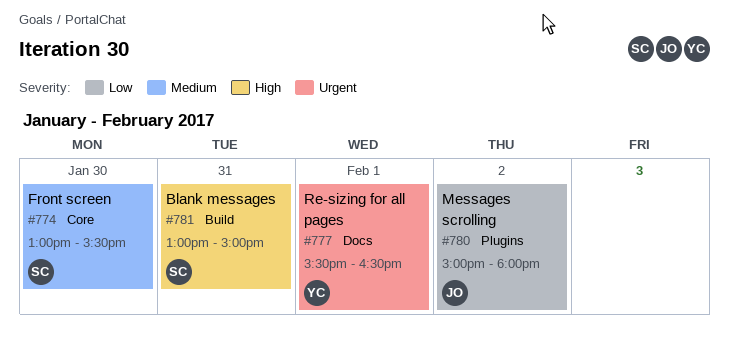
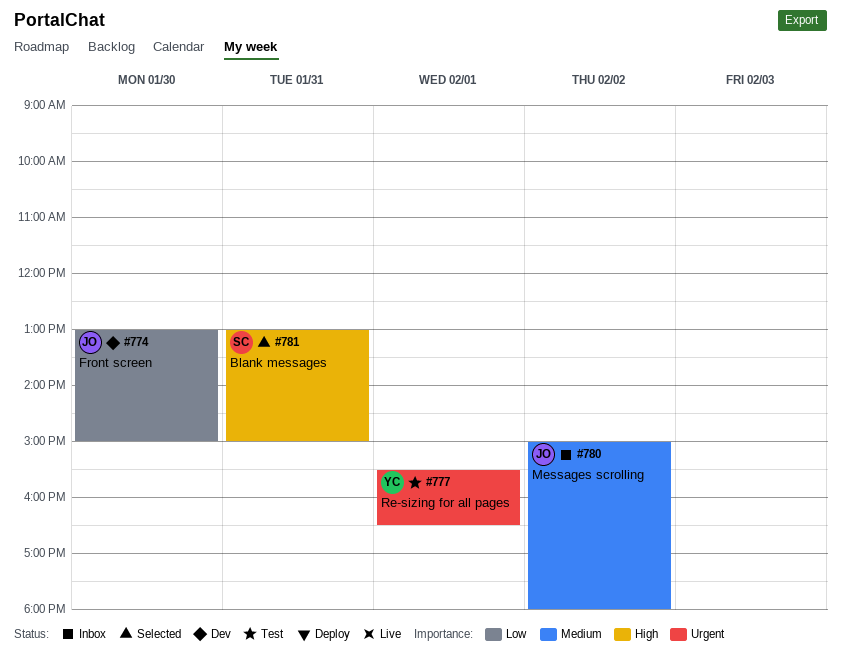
#774, owner: SC -> JO
#774, priority: Medium -> Low
#774, ends: 15:30 -> 15:00
#780, priority: Low -> Medium

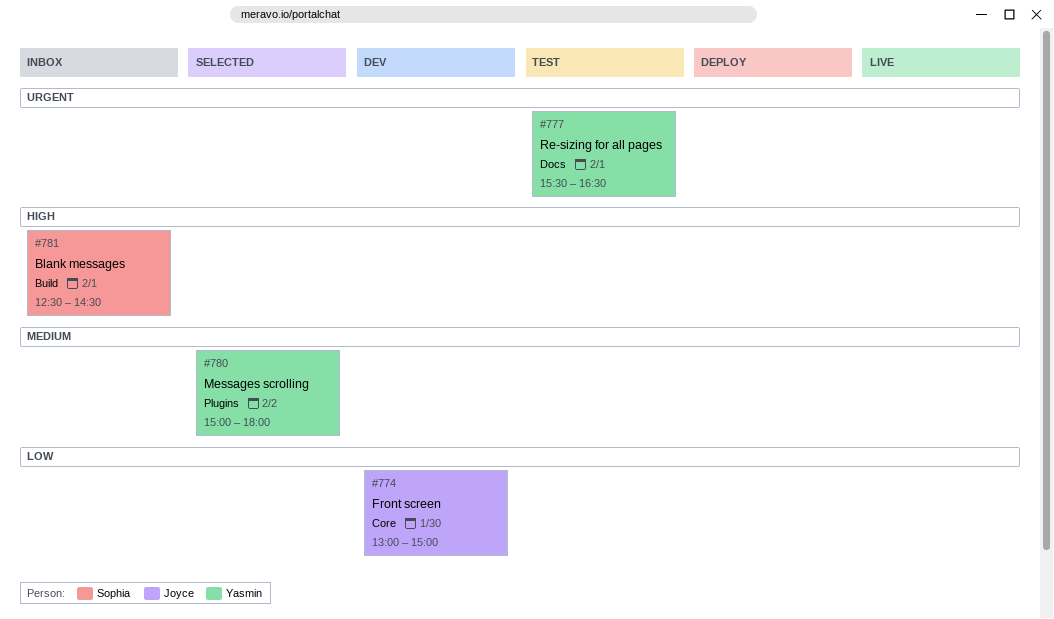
#780, status: Inbox -> Selected
#780, owner: Joyce -> Yasmin
#781, status: Selected -> Inbox
#781, day: Jan 31 -> Feb 1
#781, begins: 13:00 -> 12:30
#781, ends: 15:00 -> 14:30

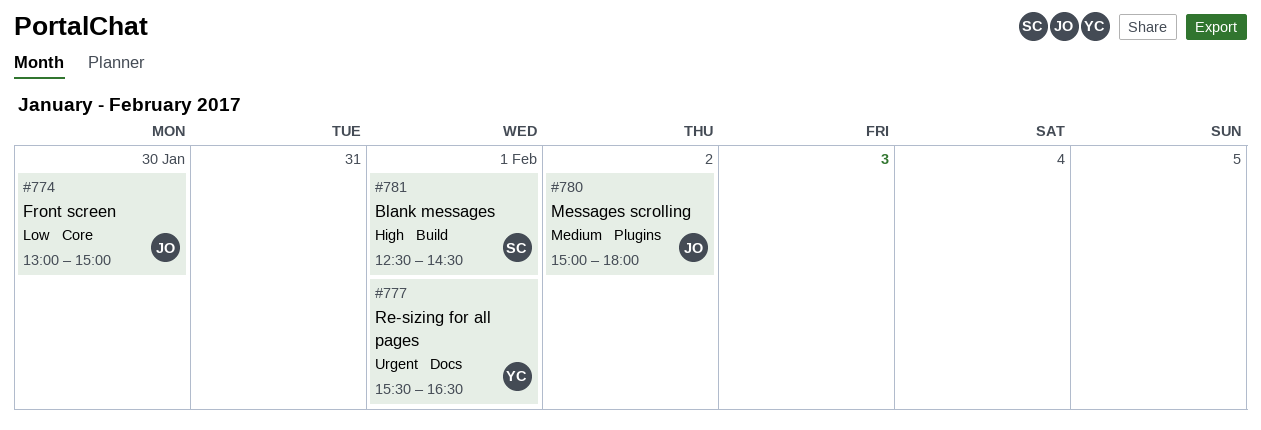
#780, owner: Yasmin -> Joyce

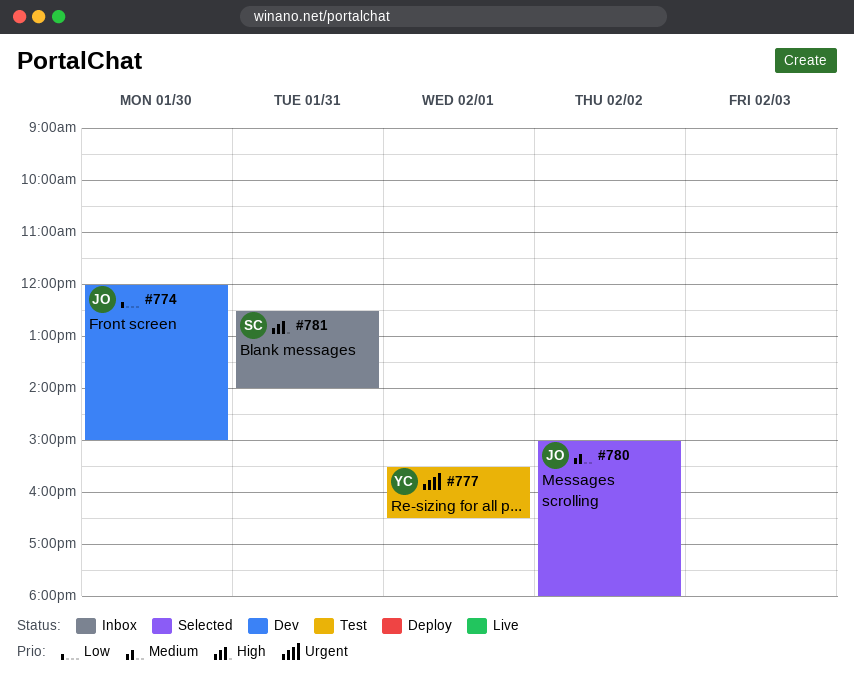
#774, begins: 13:00 -> 12:00
#781, day: Feb 1 -> Jan 31
#781, ends: 14:30 -> 14:00

